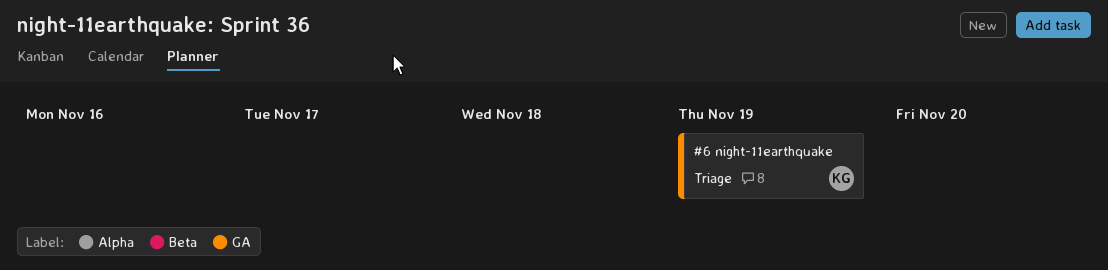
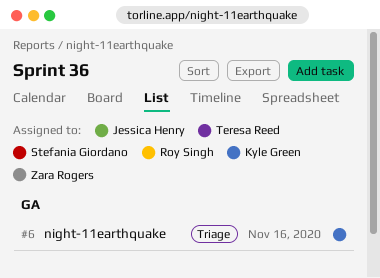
#6, due: Nov 19 -> Nov 16

